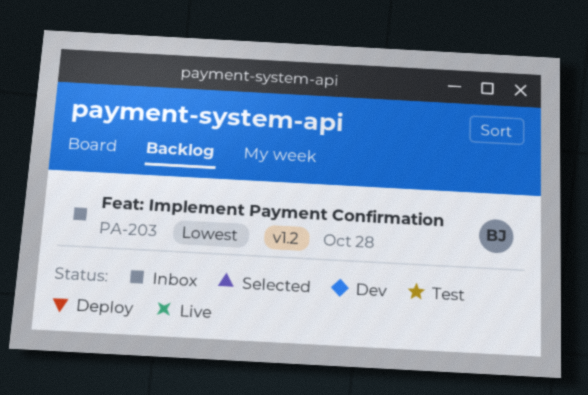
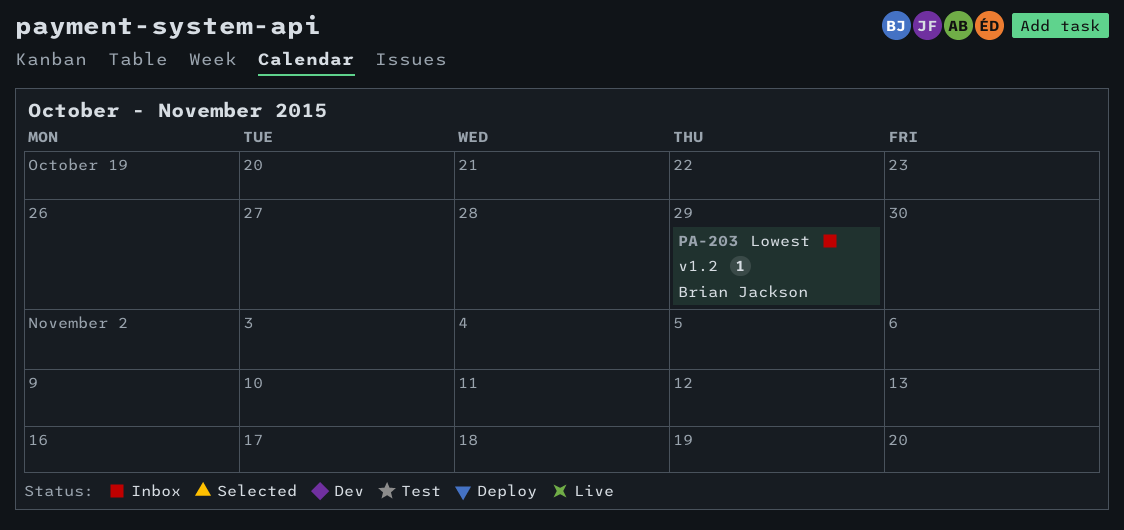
PA-203, due: Oct 28 -> Oct 29

